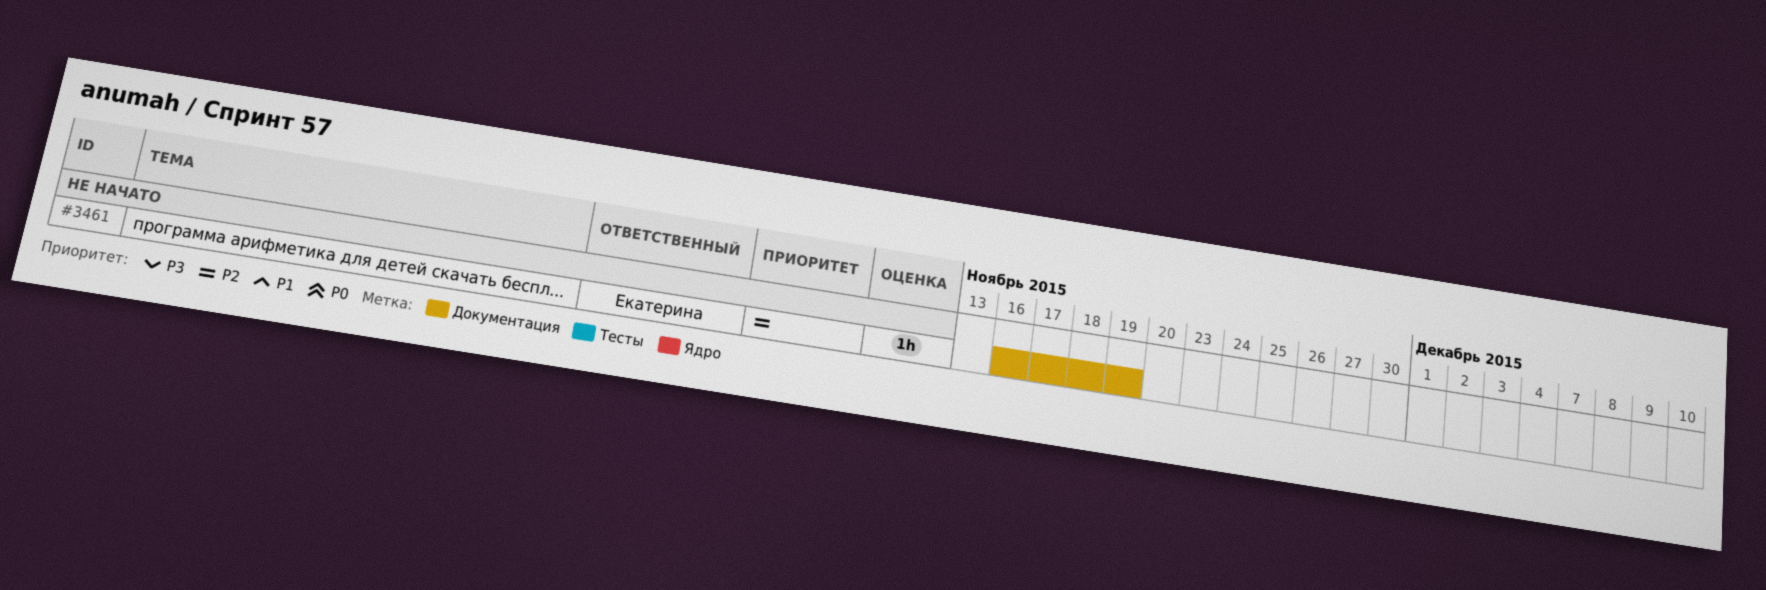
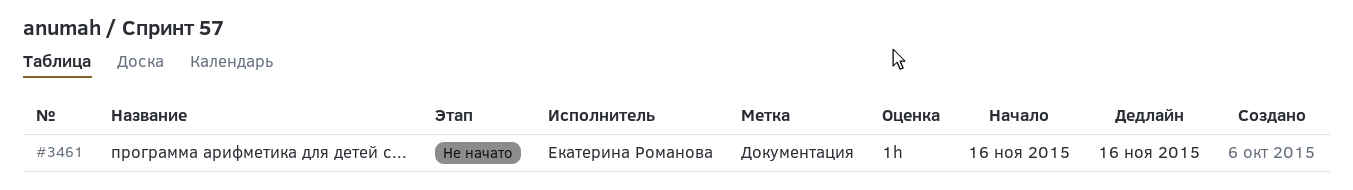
#3461, due: Nov 19 -> Nov 16

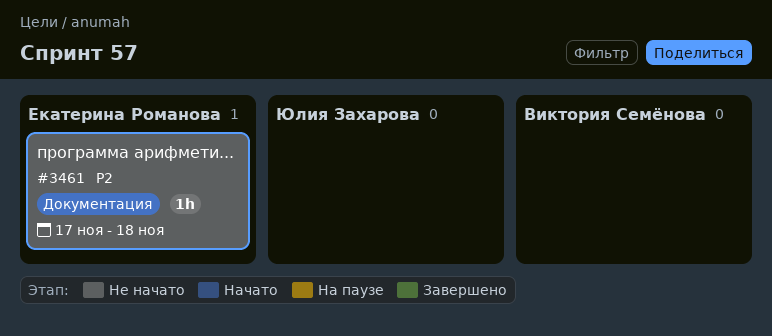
#3461, start: Nov 16 -> Nov 17
#3461, due: Nov 16 -> Nov 18

